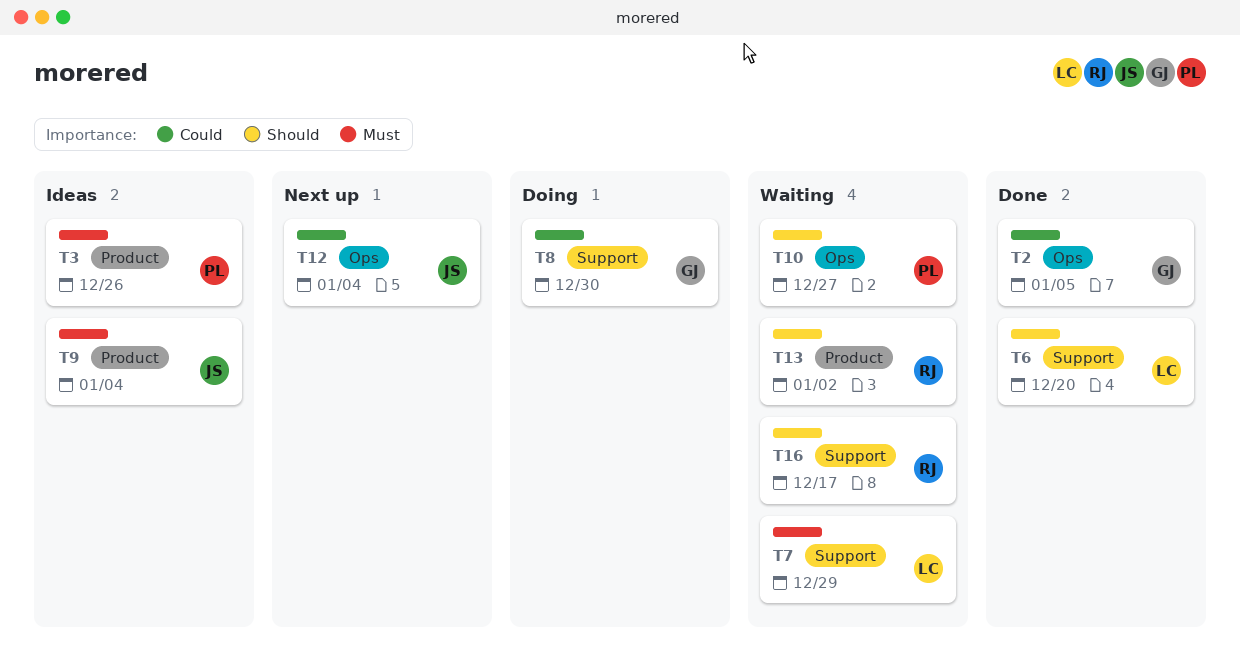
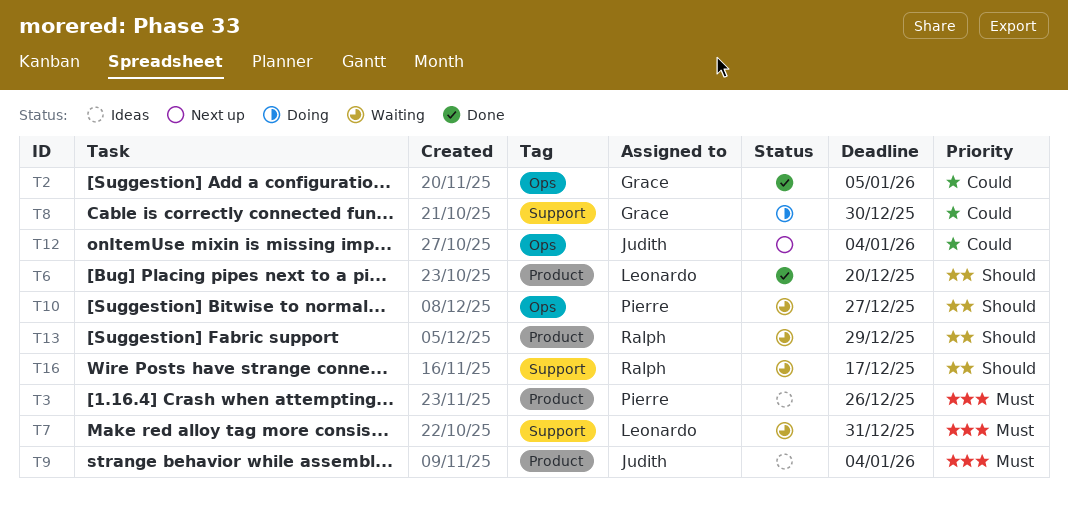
T6, label: Support -> Product
T7, due: Dec 29 -> Dec 31
T13, due: Jan 2 -> Dec 29

